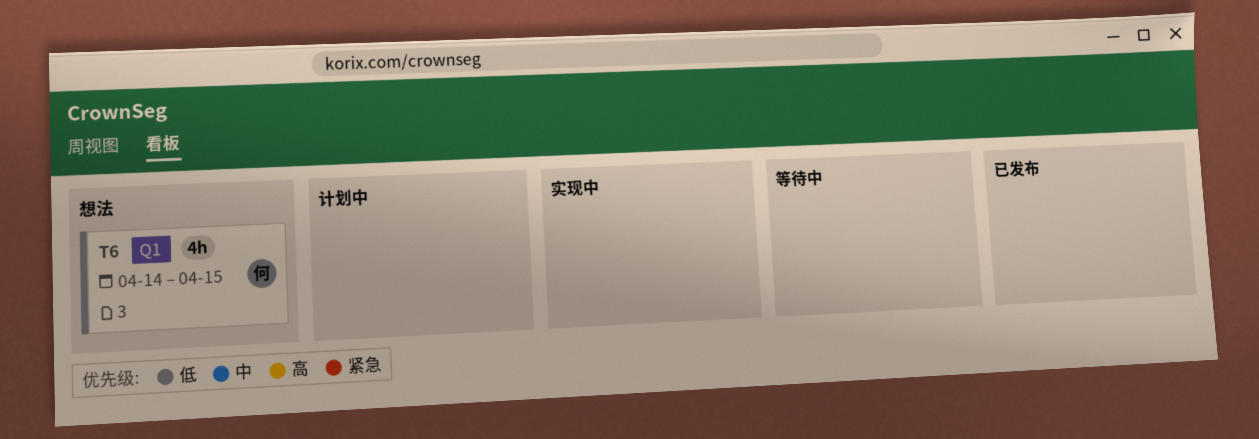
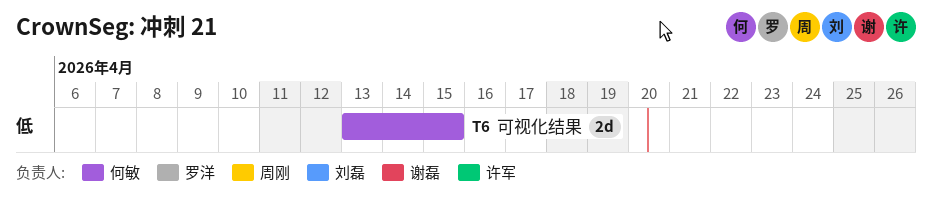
T6, estimate: 4h -> 2d
T6, start: Apr 14 -> Apr 13

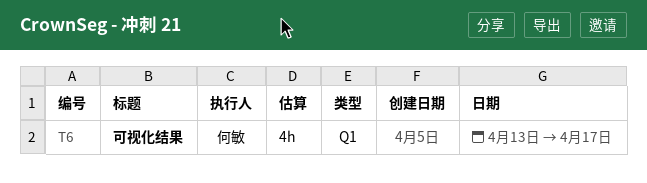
T6, estimate: 2d -> 4h
T6, due: Apr 15 -> Apr 17

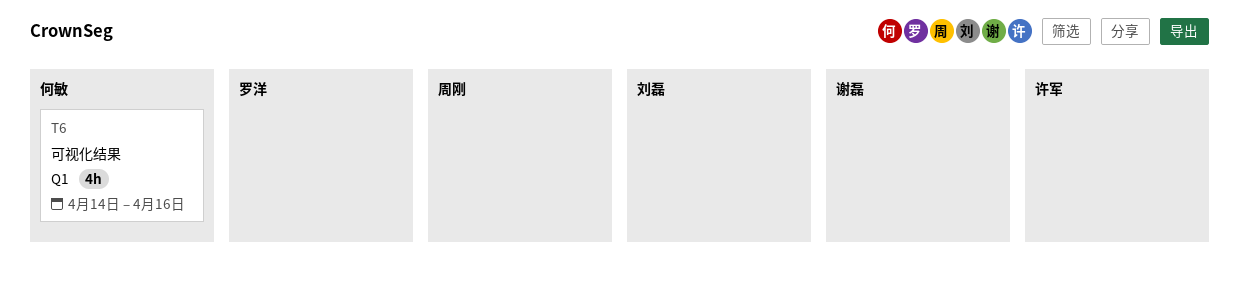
T6, start: Apr 13 -> Apr 14
T6, due: Apr 17 -> Apr 16

